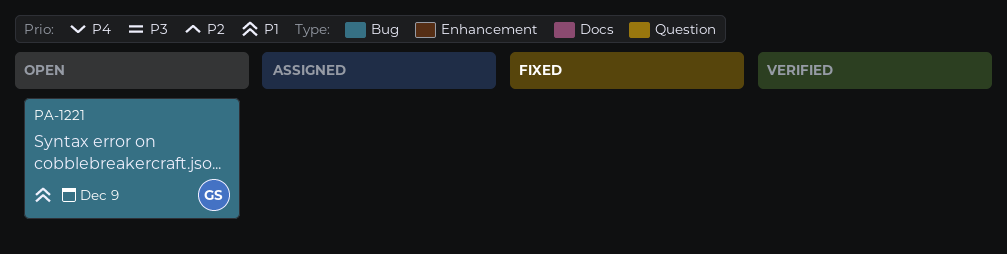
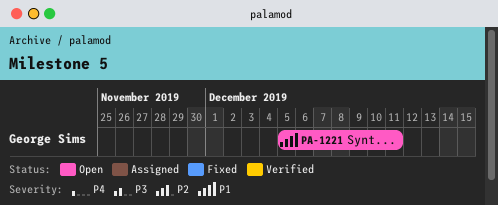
PA-1221, due: Dec 9 -> Dec 11

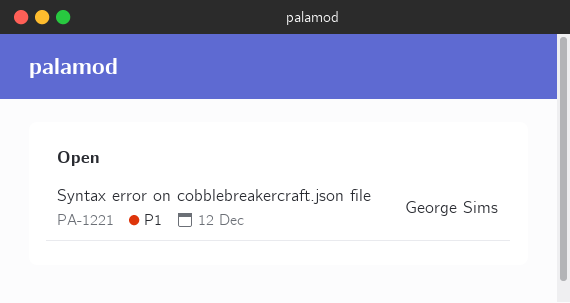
PA-1221, due: Dec 11 -> Dec 12

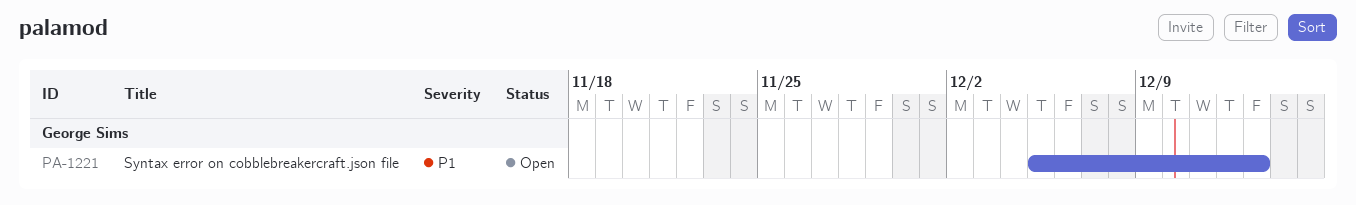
PA-1221, due: Dec 12 -> Dec 13

